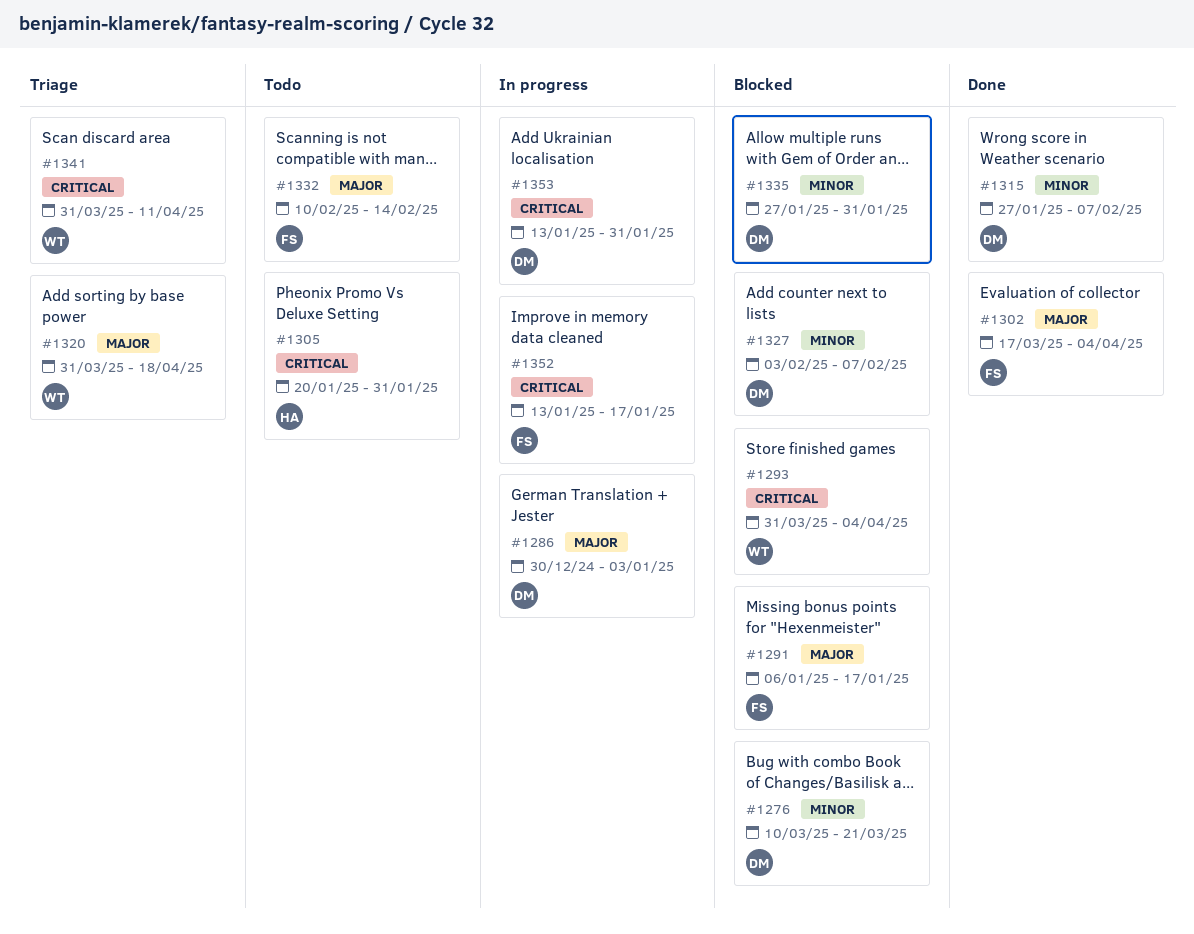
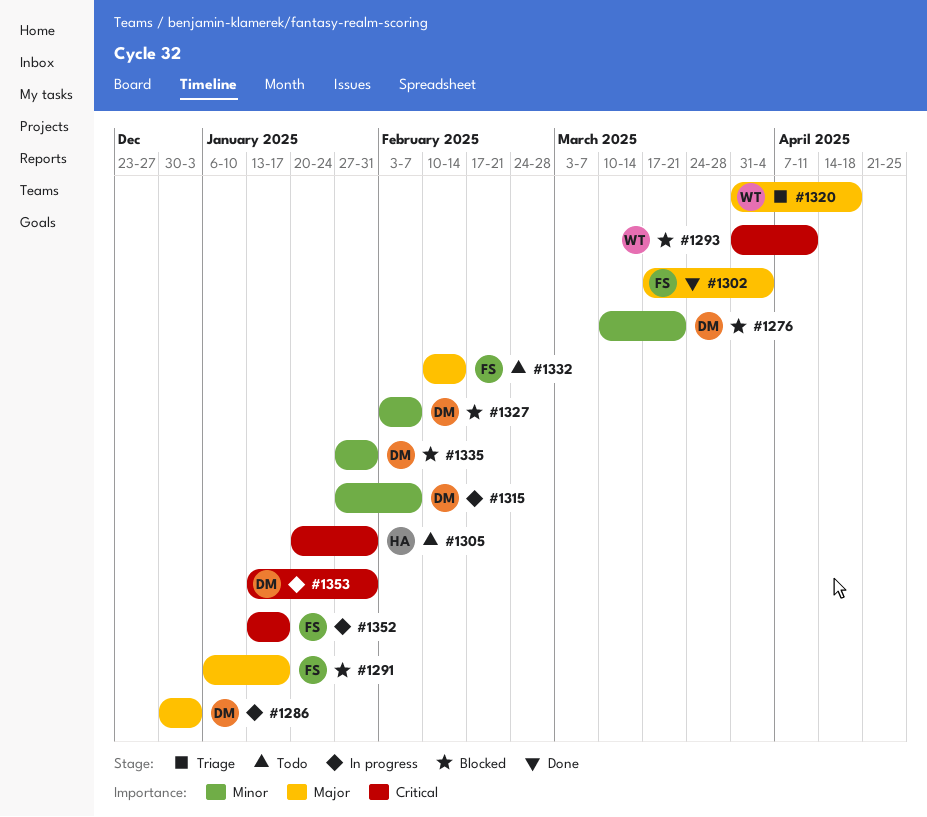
#1293, due: Apr 4 -> Apr 11
#1315, status: Done -> In progress
#1341: present -> none

